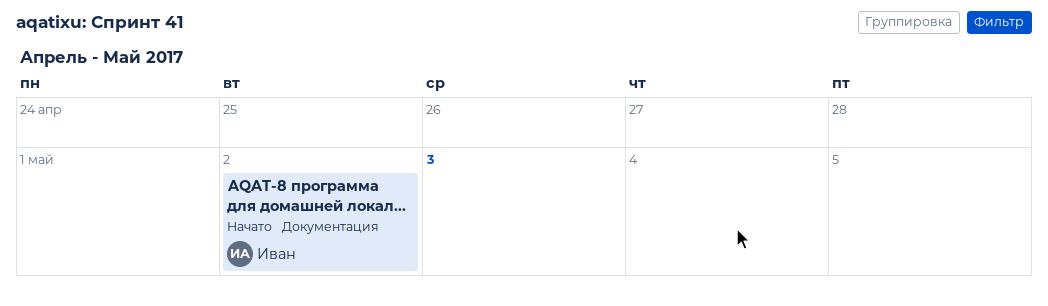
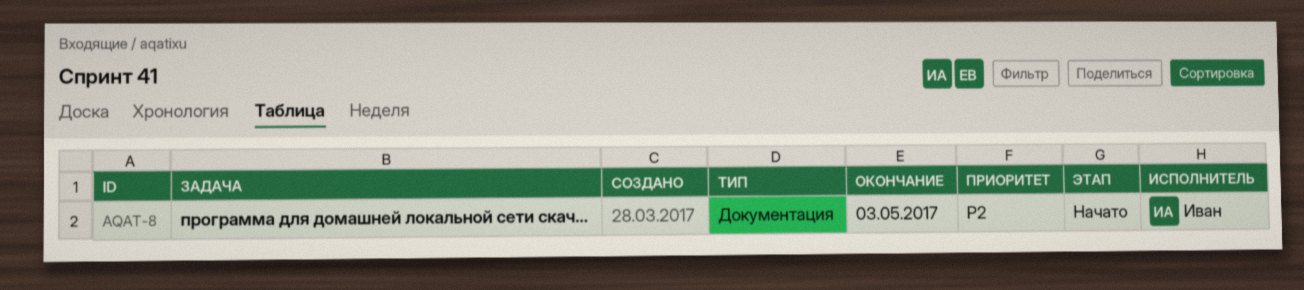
AQAT-8, due: May 2 -> May 3

